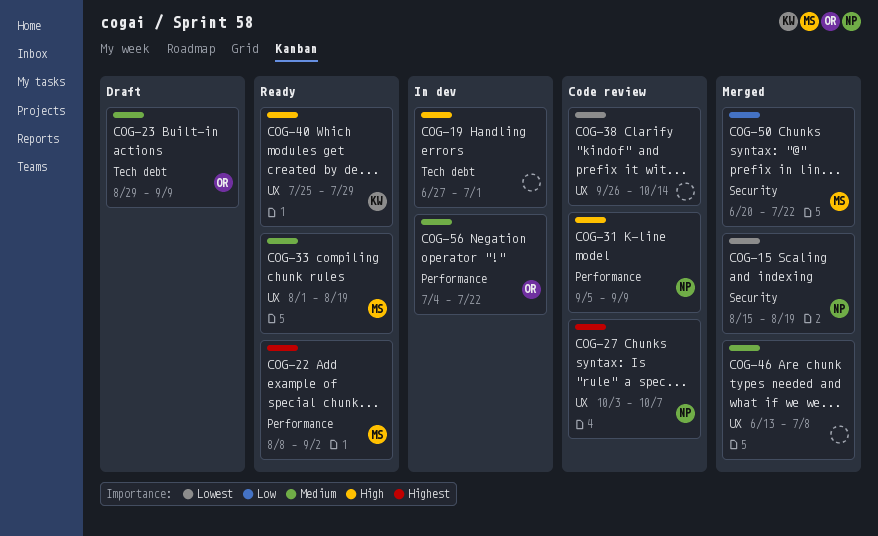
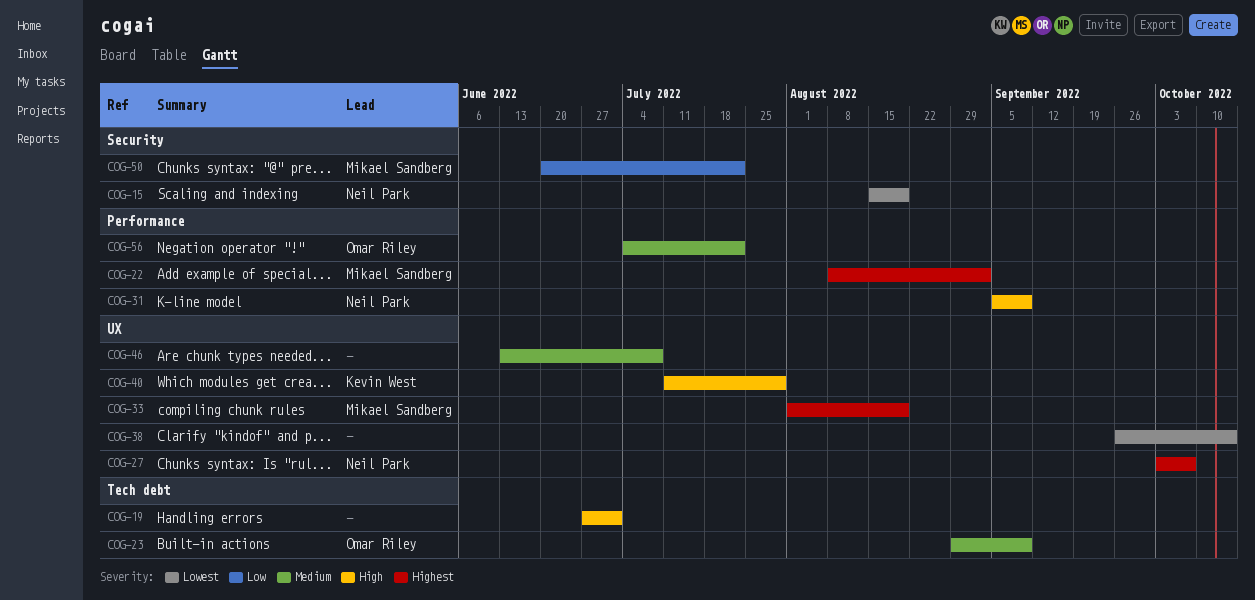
COG-33, priority: Medium -> Highest
COG-40, start: Jul 25 -> Jul 11

